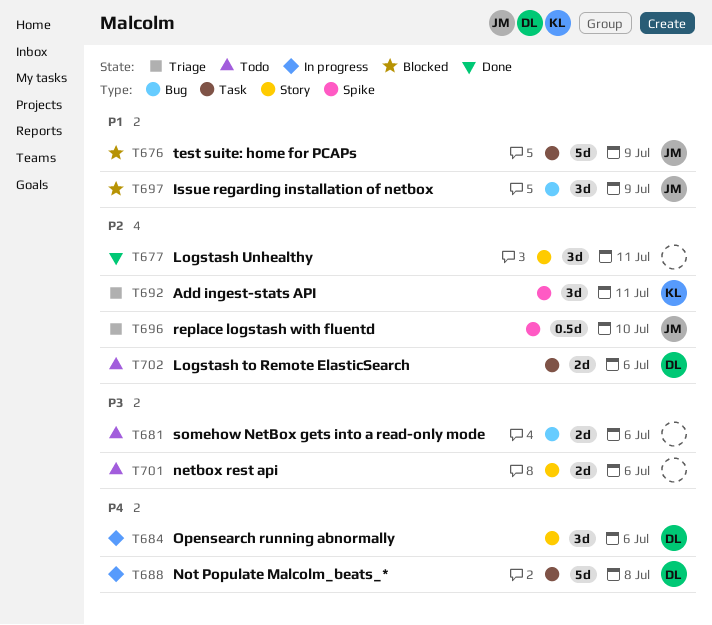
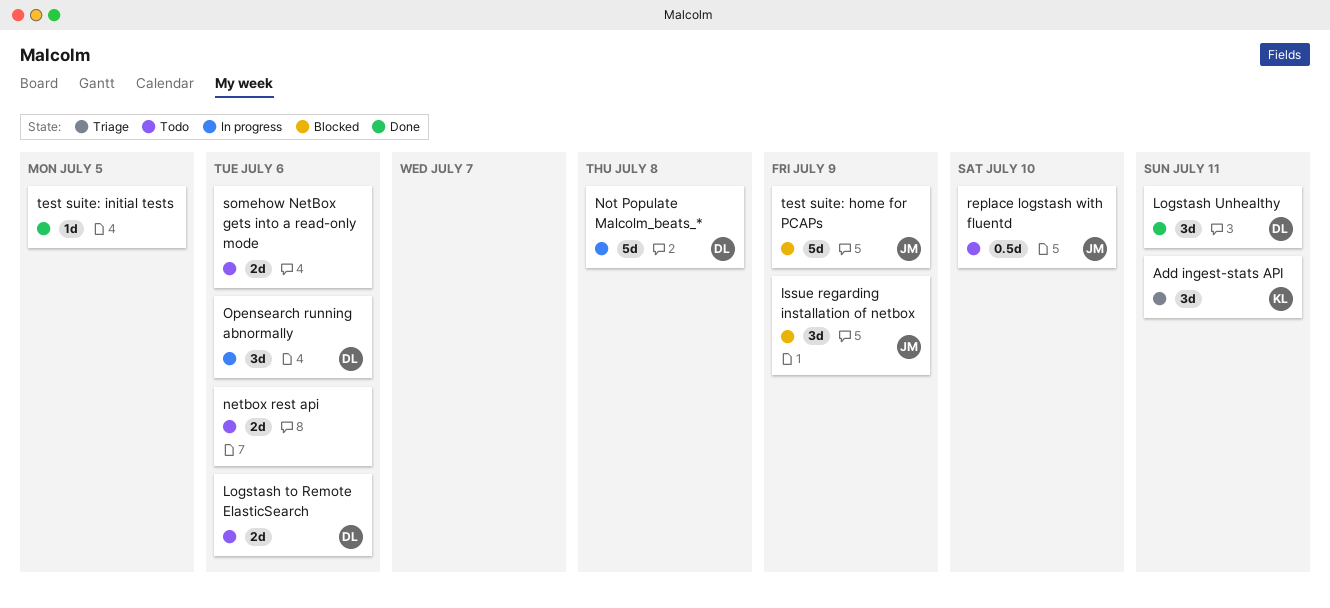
Logstash Unhealthy, owner: none -> DL
replace logstash with fluentd, status: Triage -> Todo
test suite: initial tests: none -> present

